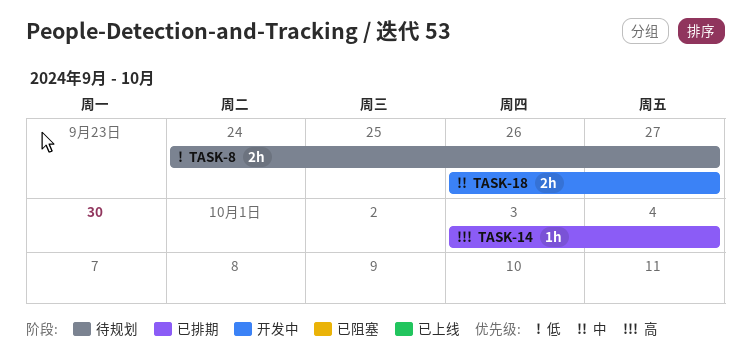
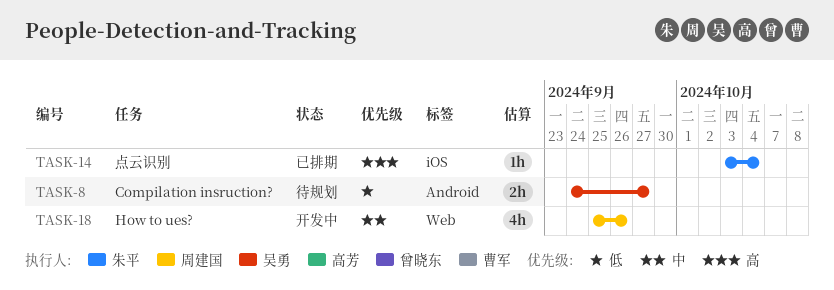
TASK-18, estimate: 2h -> 4h
TASK-18, start: Sep 26 -> Sep 25
TASK-18, due: Sep 27 -> Sep 26

